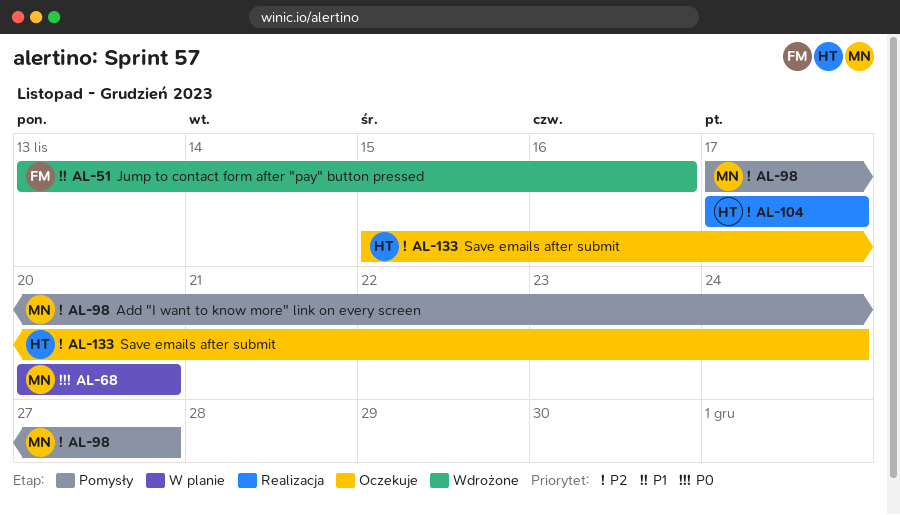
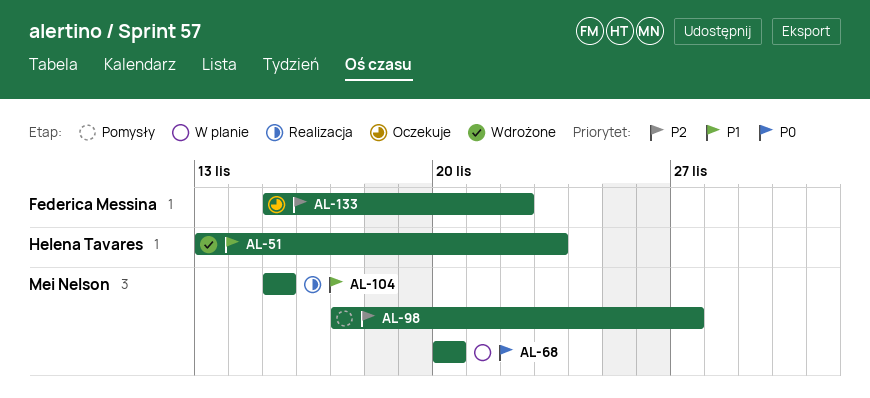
AL-51, owner: Federica Messina -> Helena Tavares
AL-51, due: Nov 16 -> Nov 23
AL-104, owner: Helena Tavares -> Mei Nelson
AL-104, priority: P2 -> P1
AL-104, start: Nov 17 -> Nov 15
AL-104, due: Nov 17 -> Nov 15
AL-133, owner: Helena Tavares -> Federica Messina
AL-133, due: Nov 24 -> Nov 22

